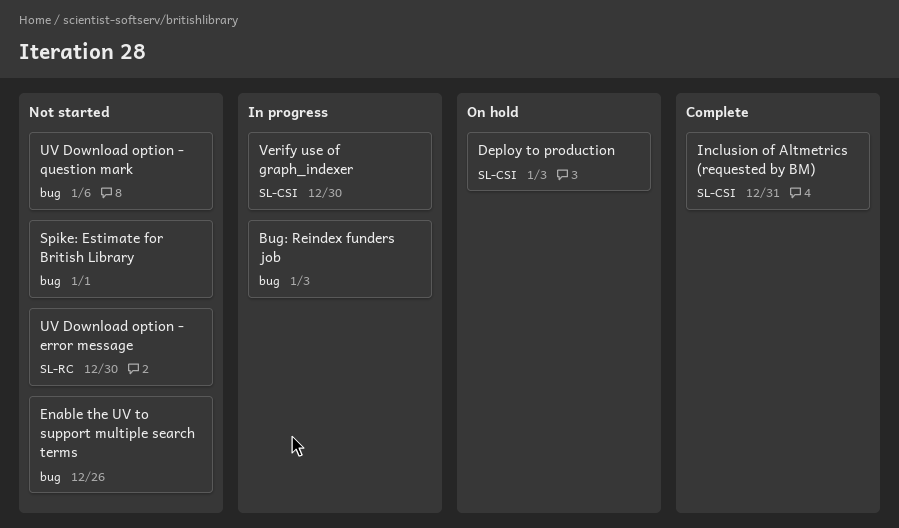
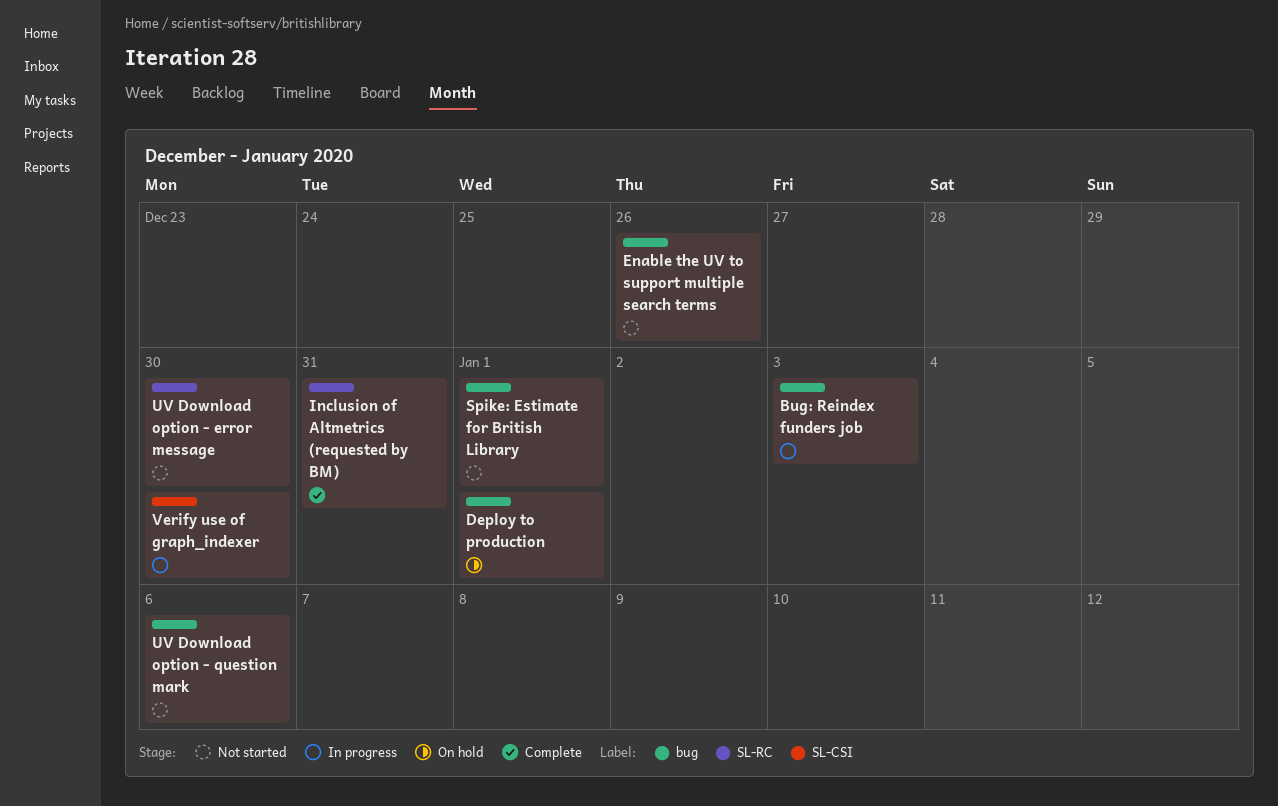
Deploy to production, label: SL-CSI -> bug
Deploy to production, due: Jan 3 -> Jan 1
Inclusion of Altmetrics (requested by BM), label: SL-CSI -> SL-RC

